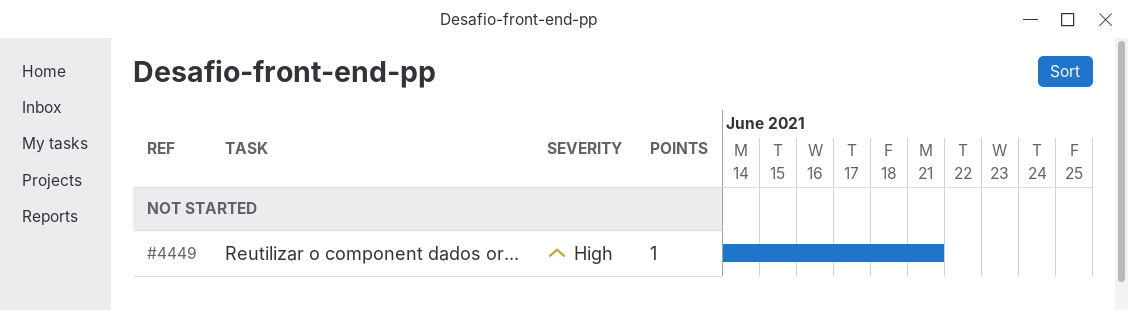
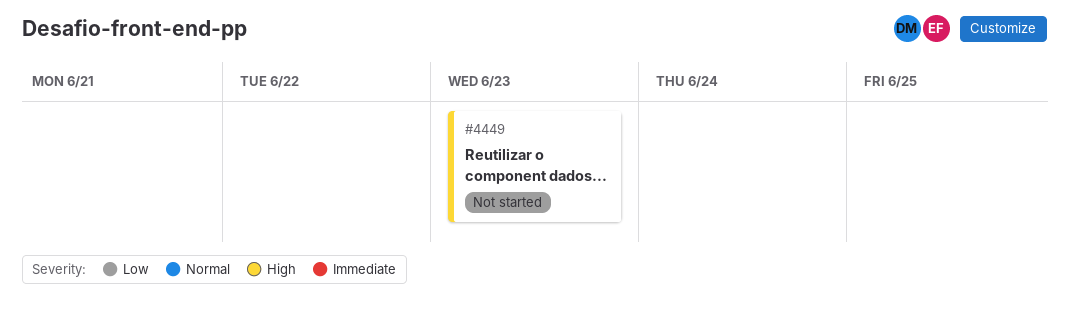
#4449, due: Jun 21 -> Jun 23

